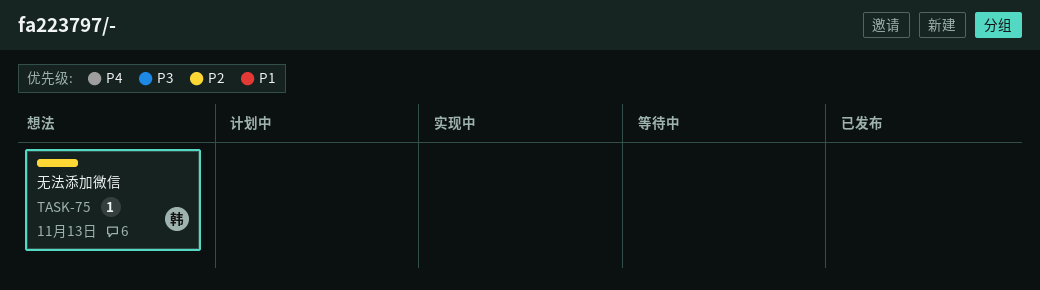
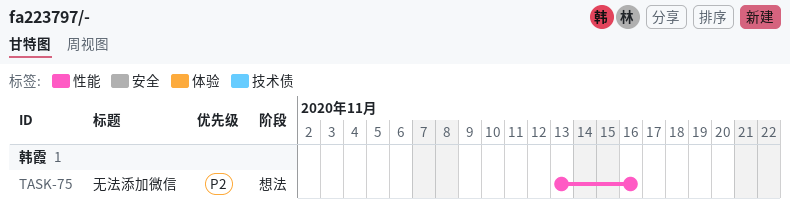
TASK-75, due: Nov 13 -> Nov 16

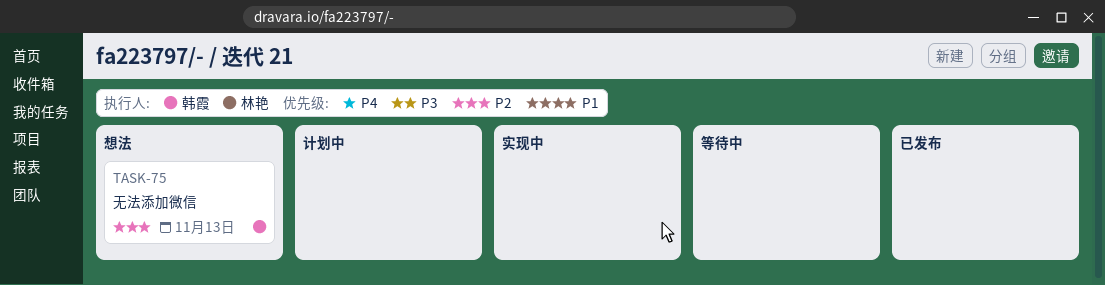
TASK-75, due: Nov 16 -> Nov 13

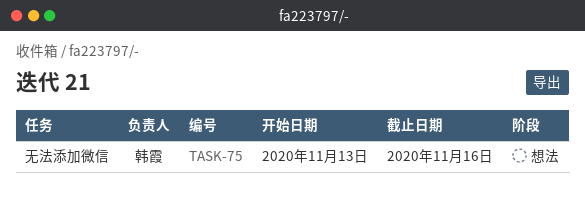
TASK-75, due: Nov 13 -> Nov 16

